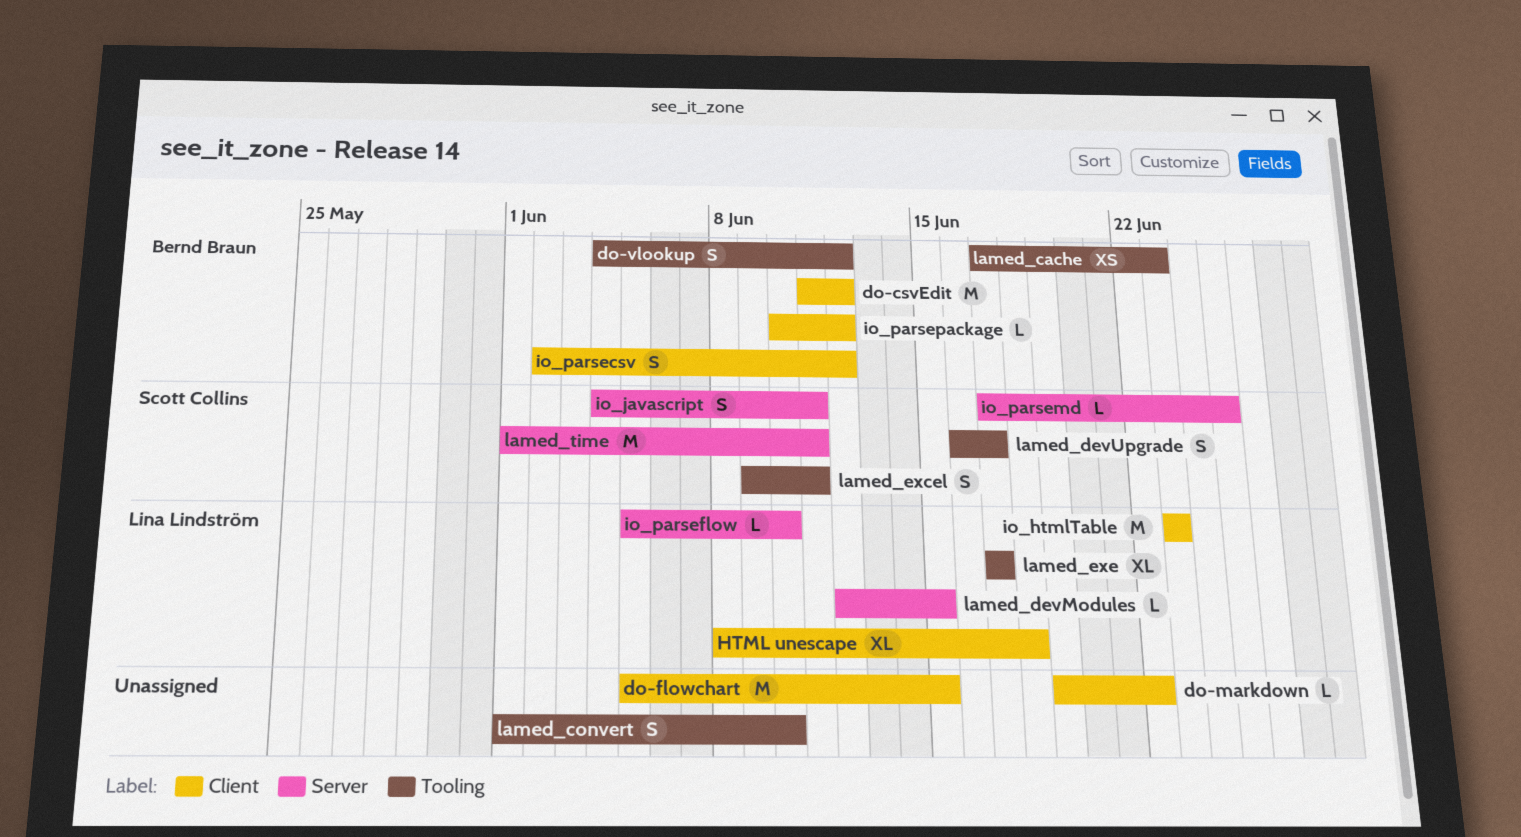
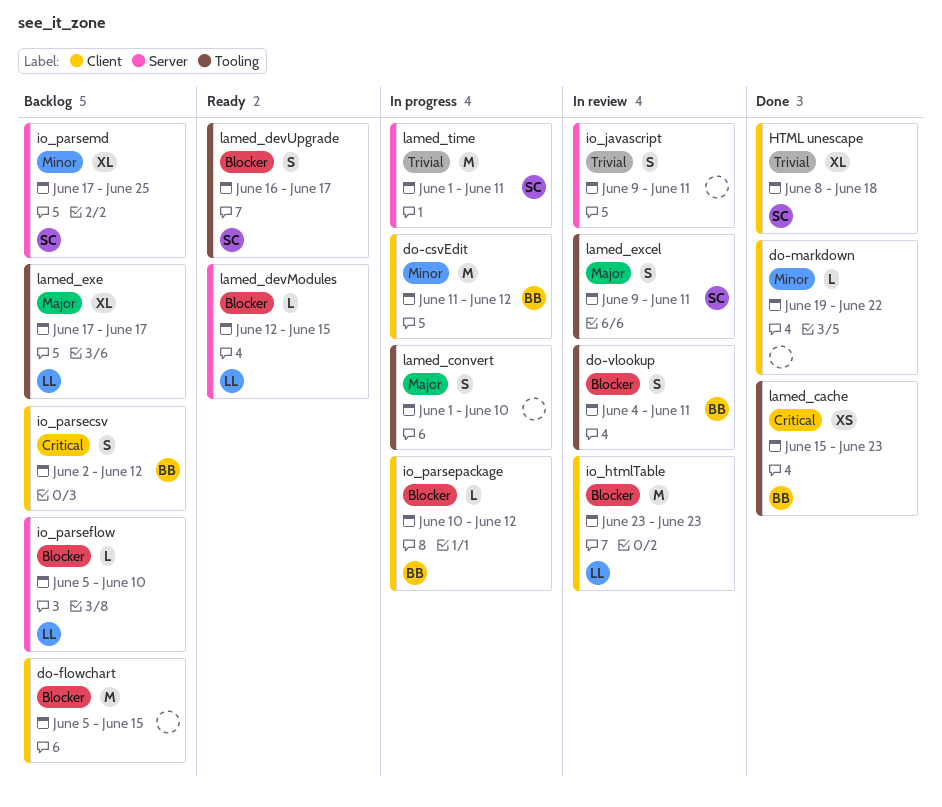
do-vlookup, due: Jun 12 -> Jun 11
HTML unescape, owner: Lina Lindström -> Scott Collins
io_javascript, owner: Scott Collins -> none
io_javascript, start: Jun 4 -> Jun 9
io_parsemd, estimate: L -> XL
lamed_cache, start: Jun 17 -> Jun 15

